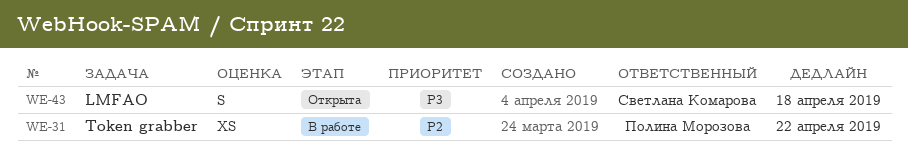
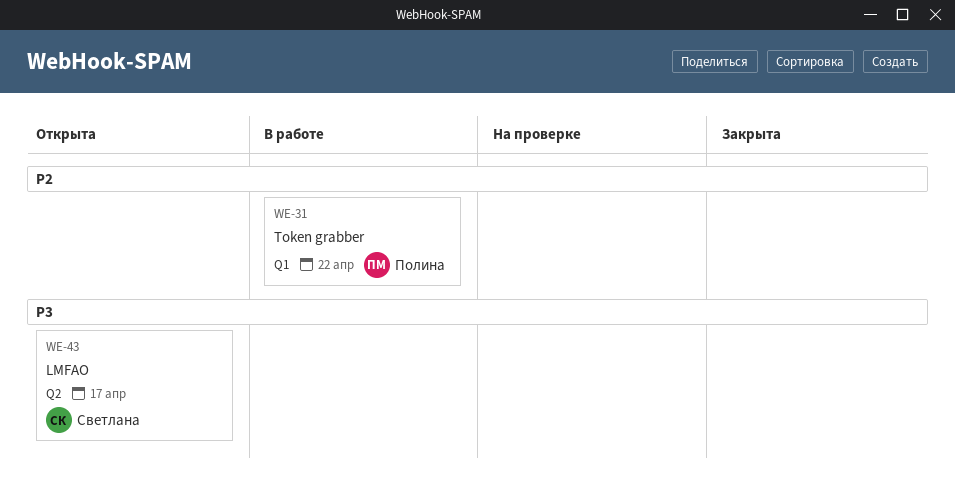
WE-43, due: Apr 18 -> Apr 17

